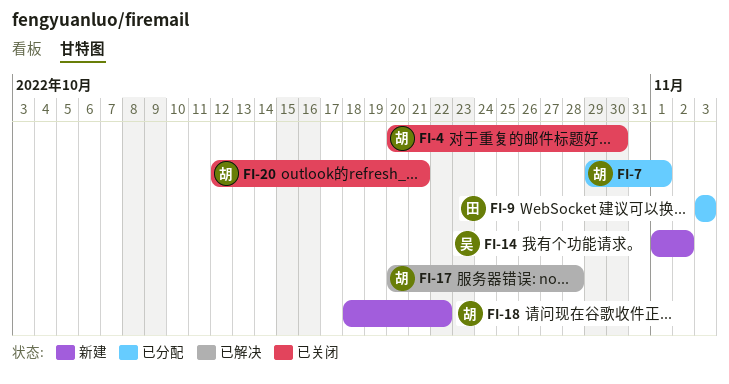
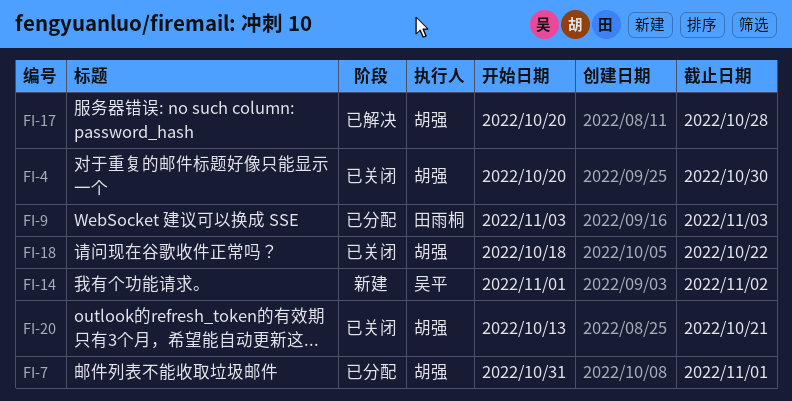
FI-7, start: Oct 29 -> Oct 31
FI-18, status: 新建 -> 已关闭
FI-20, start: Oct 12 -> Oct 13

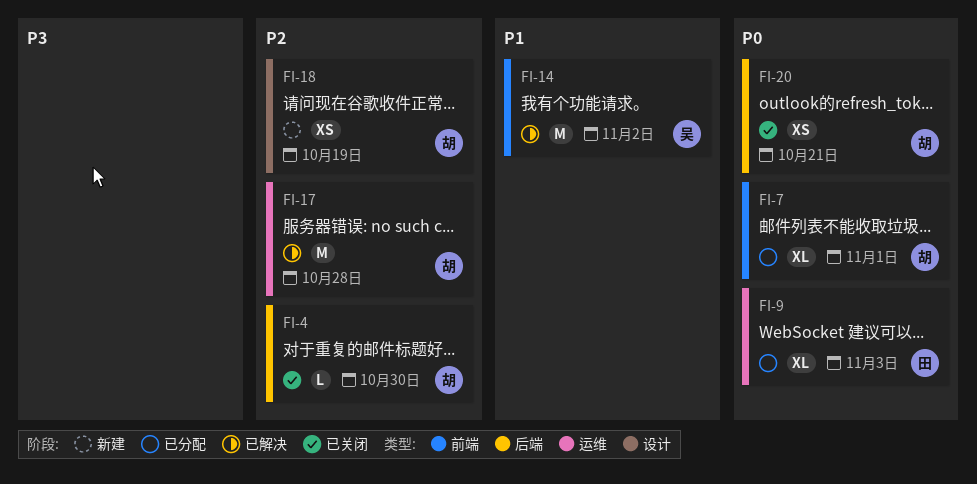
FI-14, status: 新建 -> 已解决
FI-18, status: 已关闭 -> 新建
FI-18, due: Oct 22 -> Oct 19

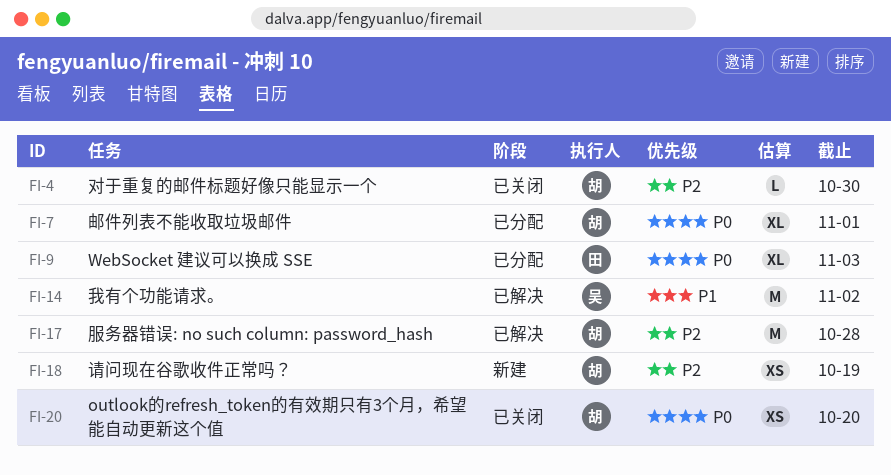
FI-20, due: Oct 21 -> Oct 20

